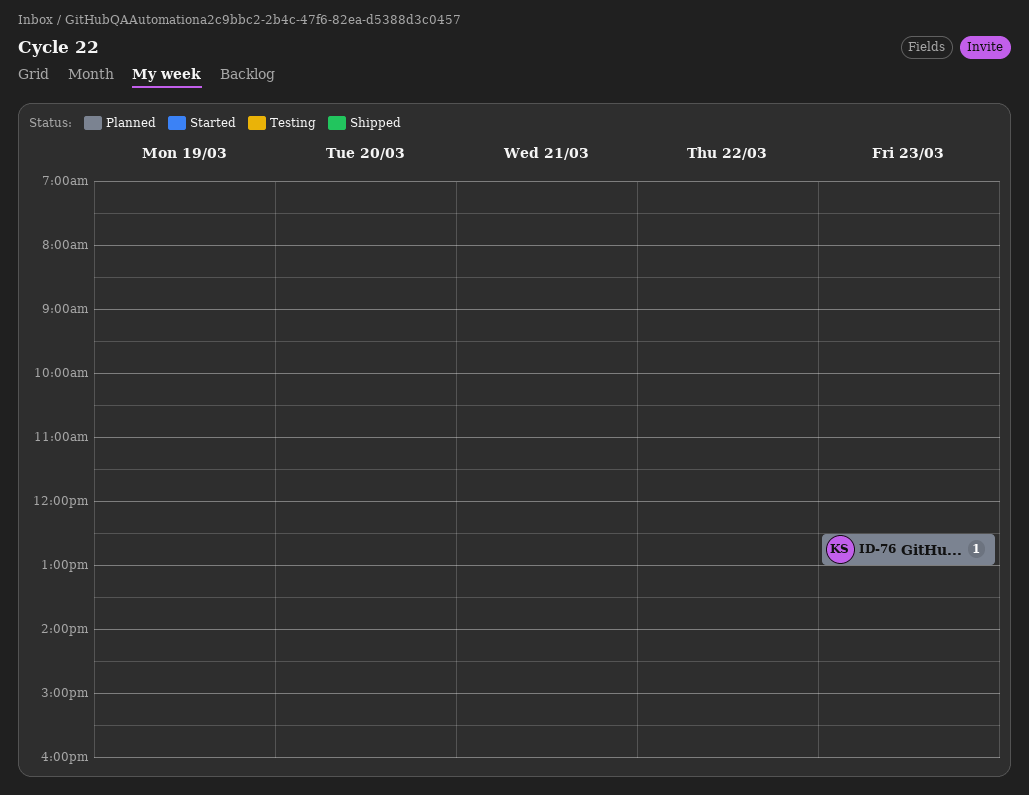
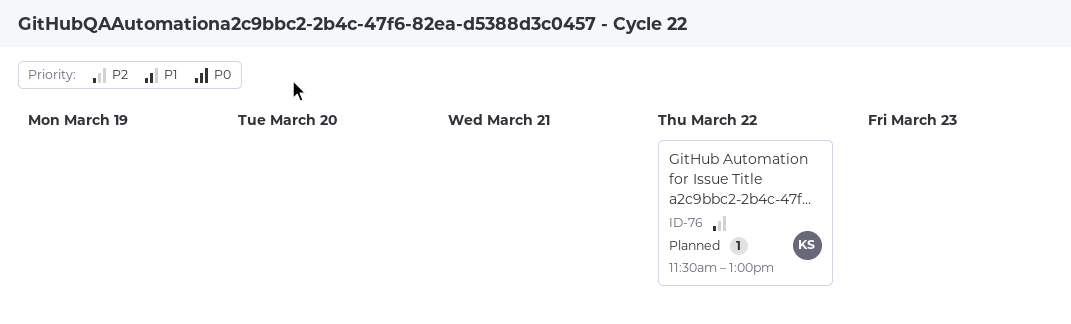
ID-76, day: Mar 23 -> Mar 22
ID-76, begins: 12:30 -> 11:30

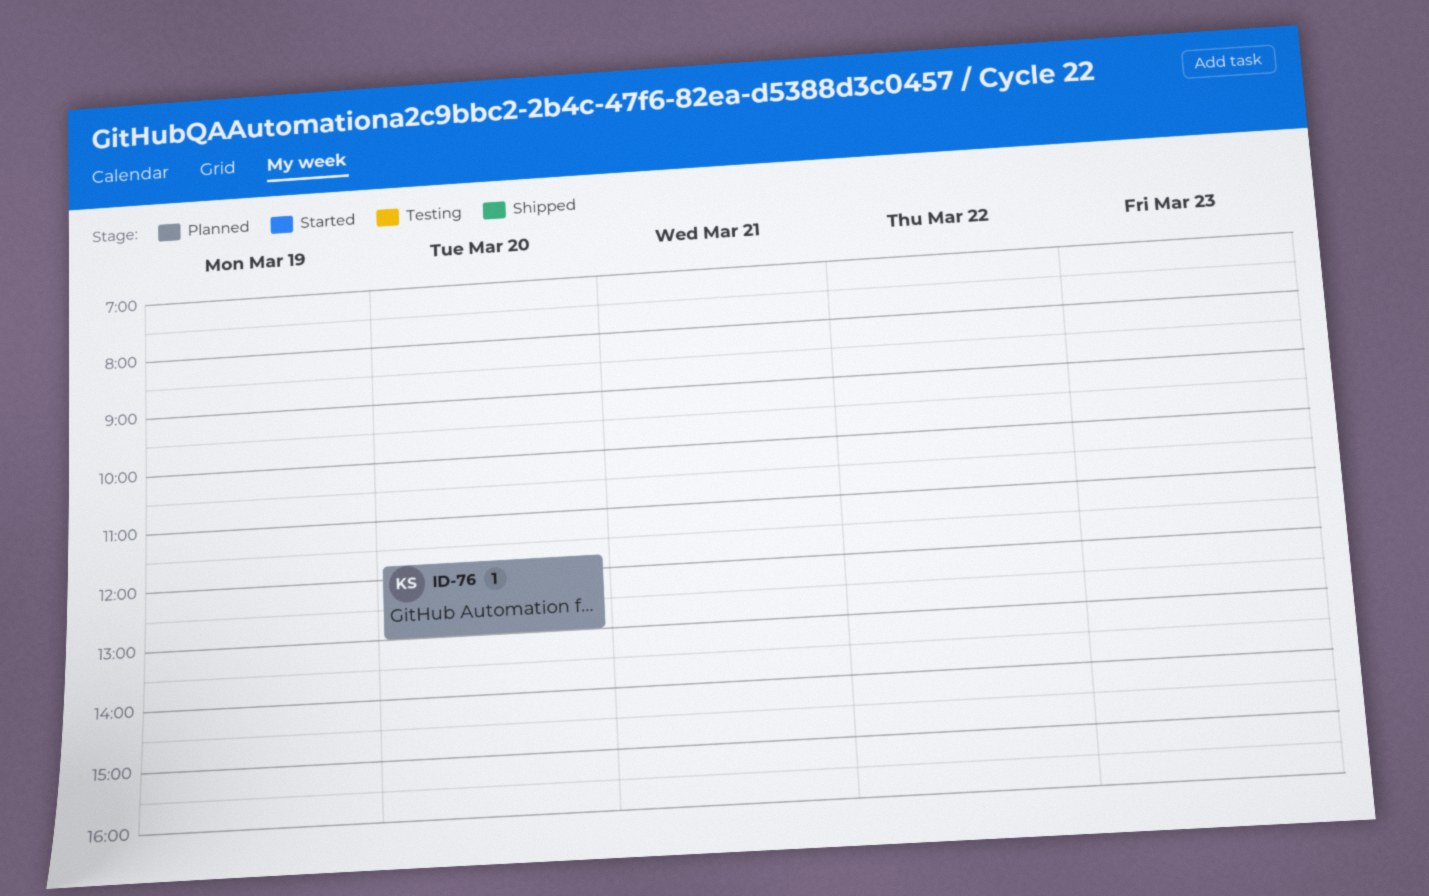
ID-76, day: Mar 22 -> Mar 20
ID-76, begins: 11:30 -> 11:45

